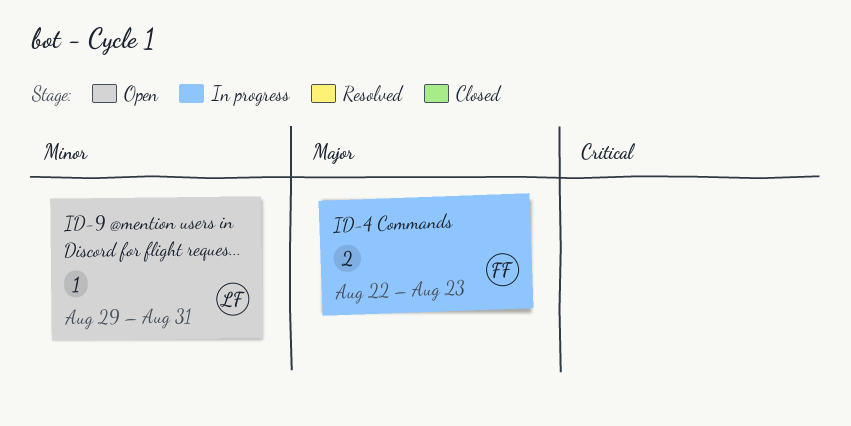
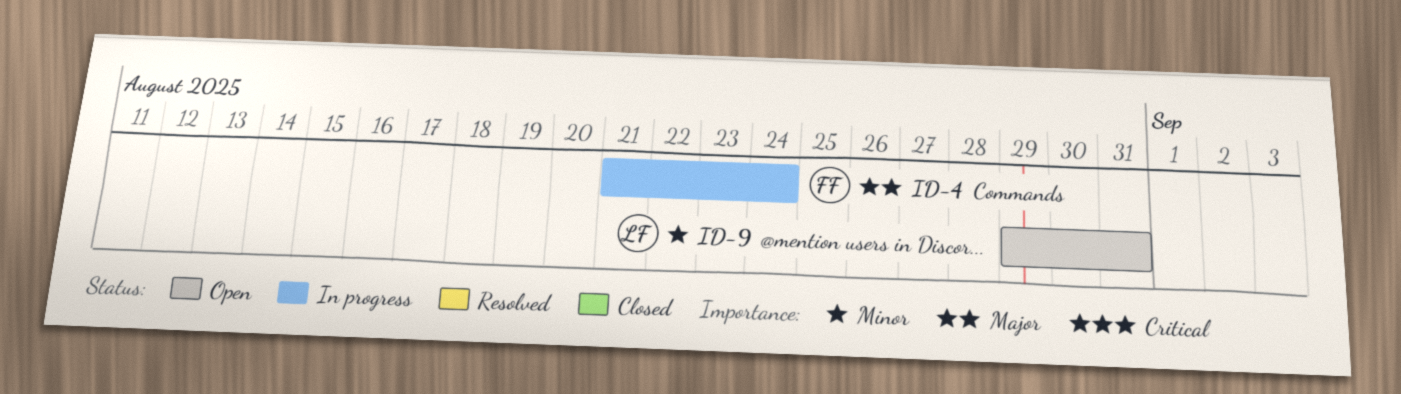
ID-4, start: Aug 22 -> Aug 21
ID-4, due: Aug 23 -> Aug 24

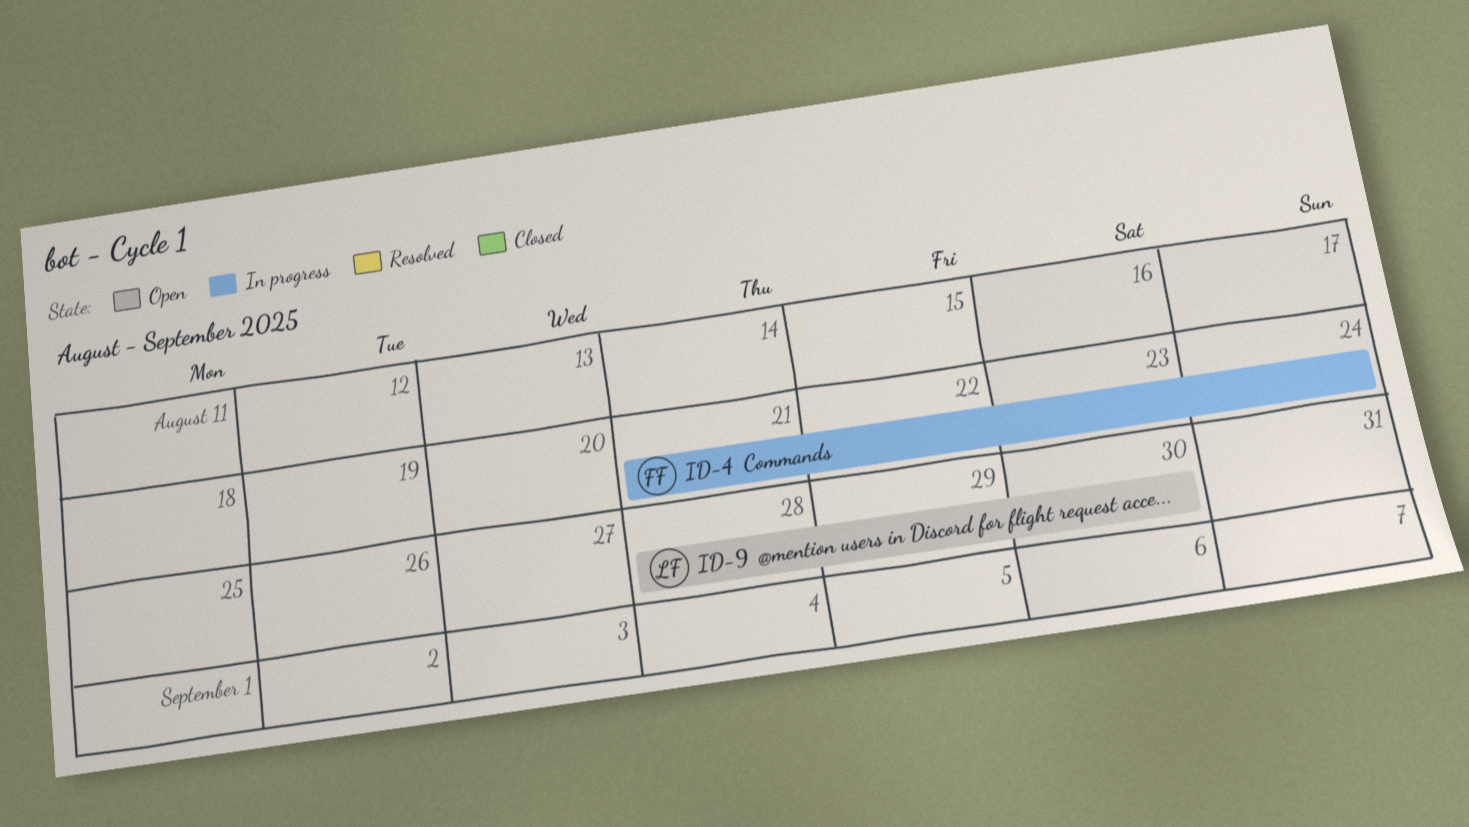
ID-9, start: Aug 29 -> Aug 28
ID-9, due: Aug 31 -> Aug 30

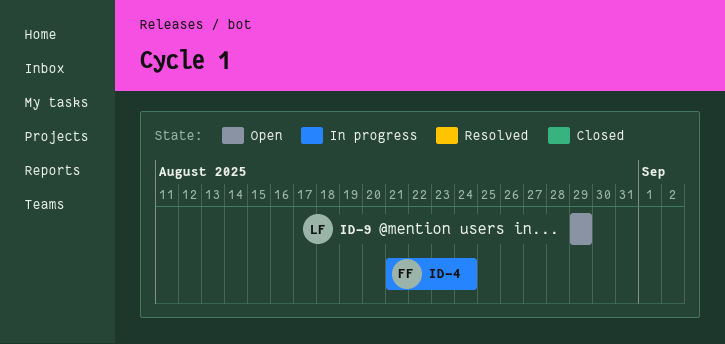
ID-9, start: Aug 28 -> Aug 29
ID-9, due: Aug 30 -> Aug 29

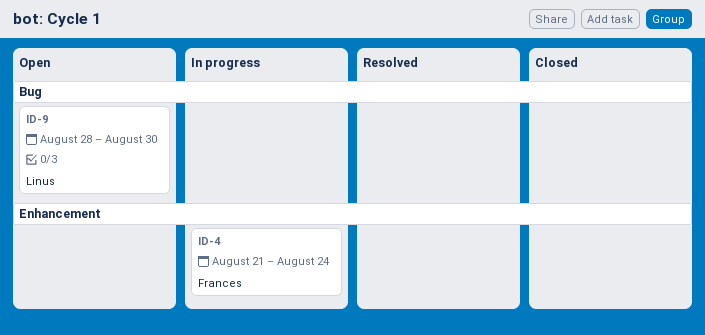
ID-9, start: Aug 29 -> Aug 28
ID-9, due: Aug 29 -> Aug 30

